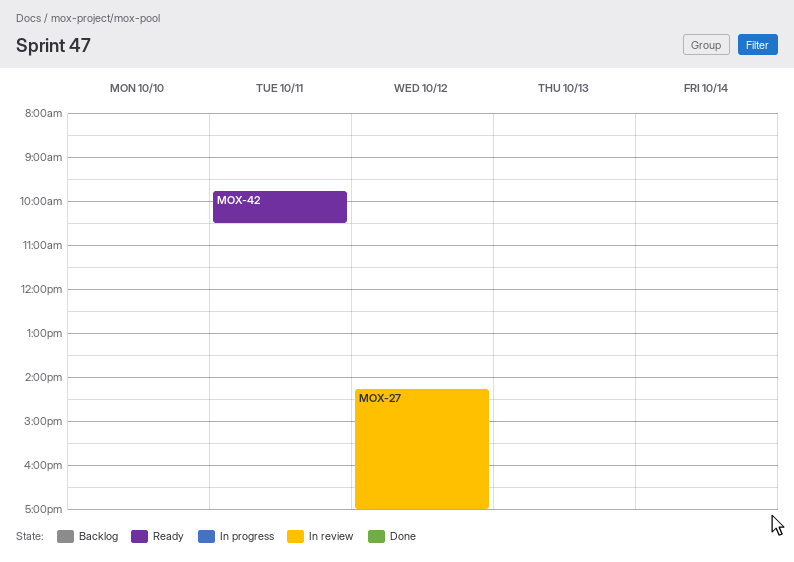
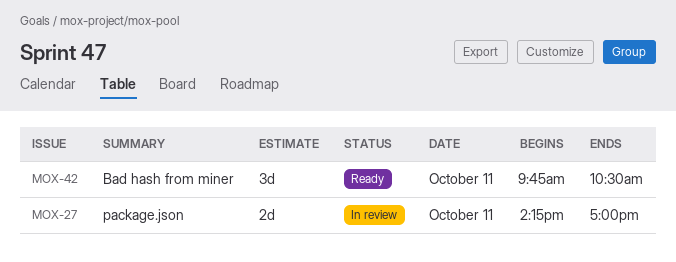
MOX-27, day: Oct 12 -> Oct 11

